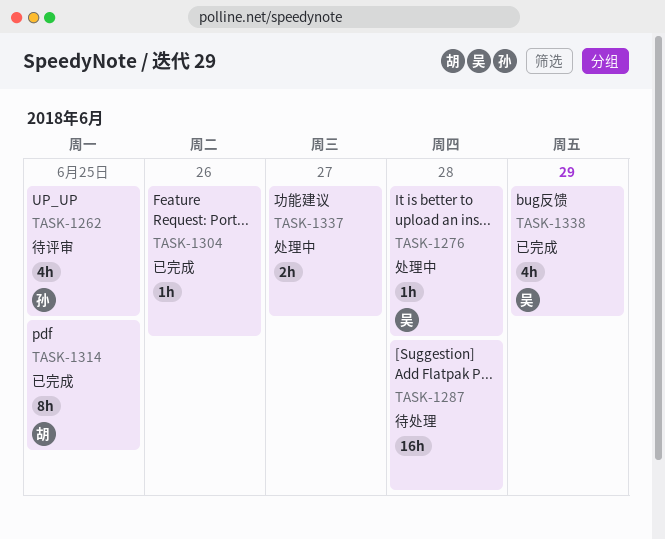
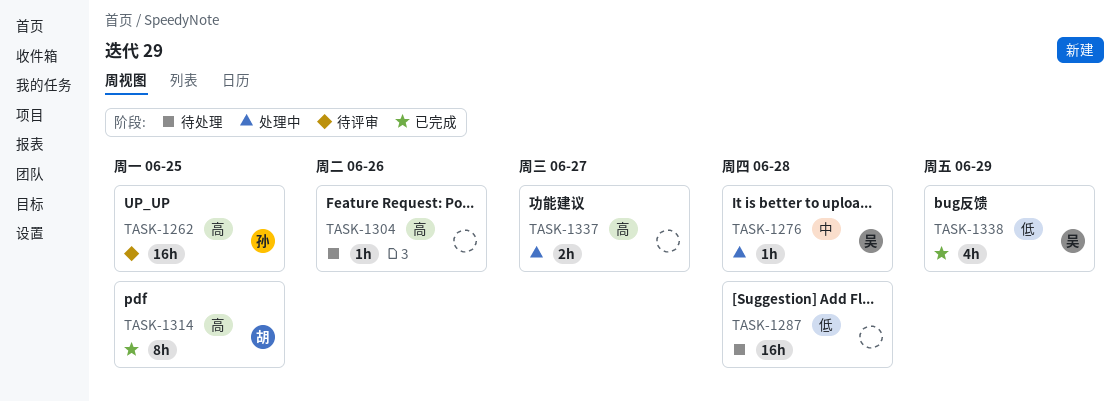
TASK-1262, estimate: 4h -> 16h
TASK-1304, status: 已完成 -> 待处理

